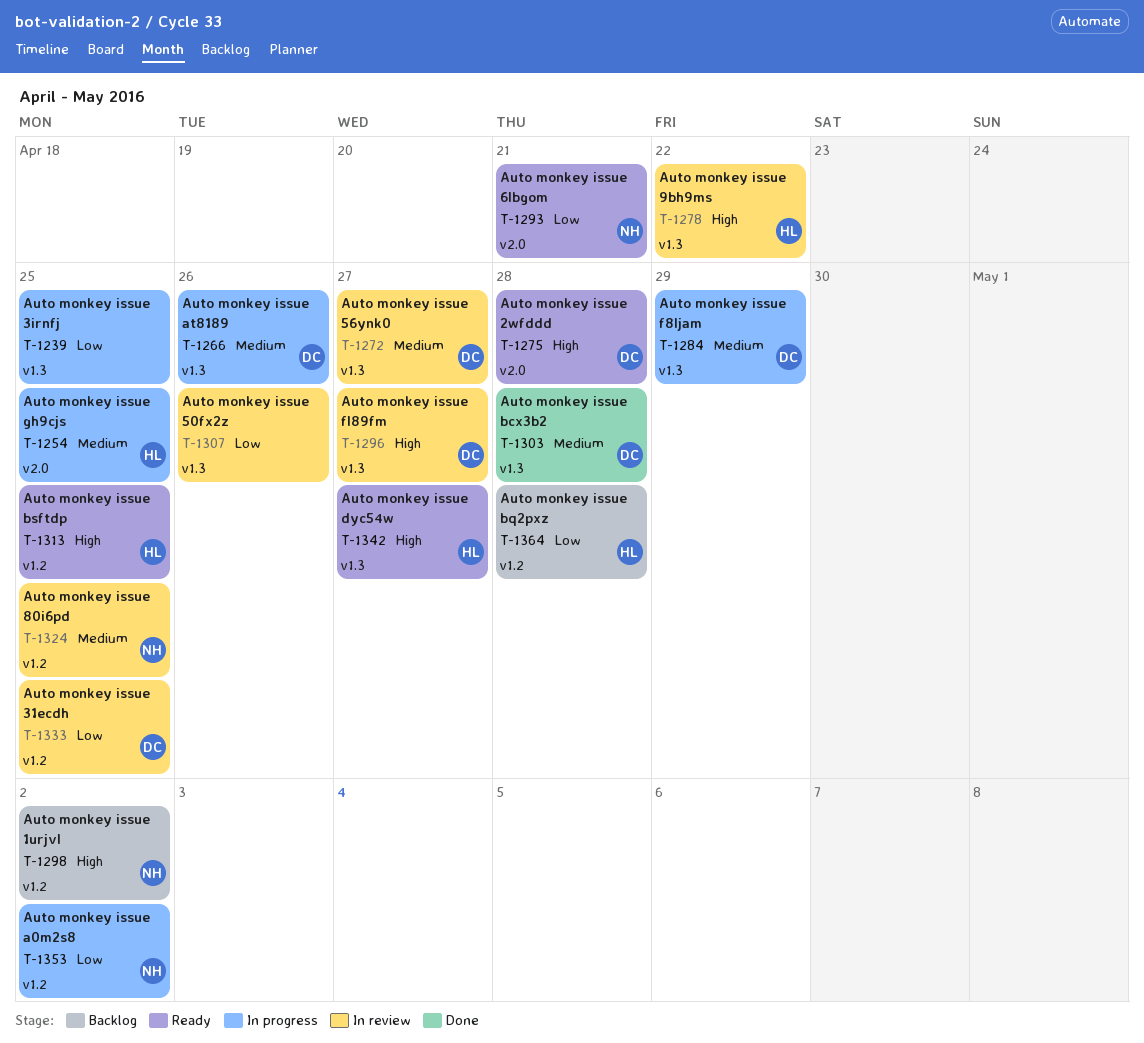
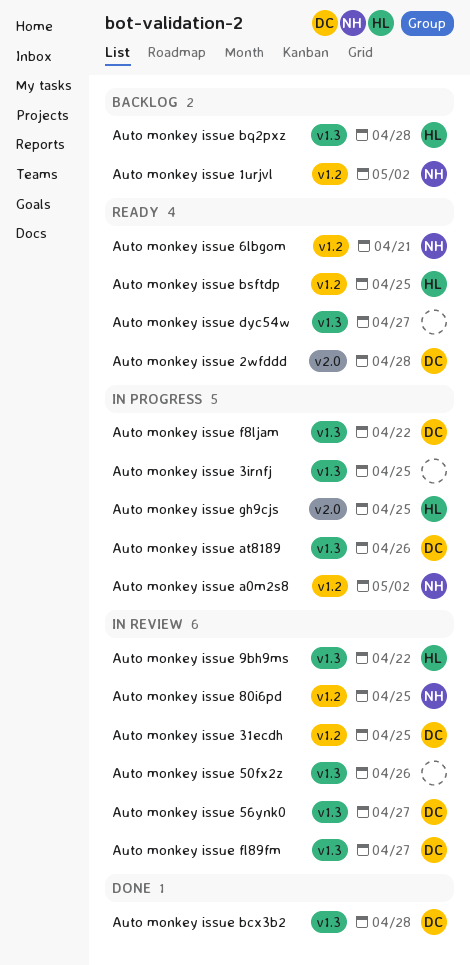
Auto monkey issue 6lbgom, label: v2.0 -> v1.2
Auto monkey issue bq2pxz, label: v1.2 -> v1.3
Auto monkey issue dyc54w, owner: HL -> none
Auto monkey issue f8ljam, due: Apr 29 -> Apr 22

